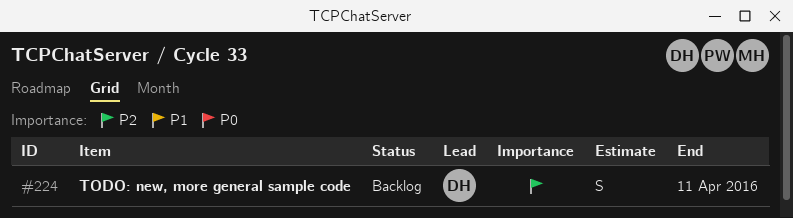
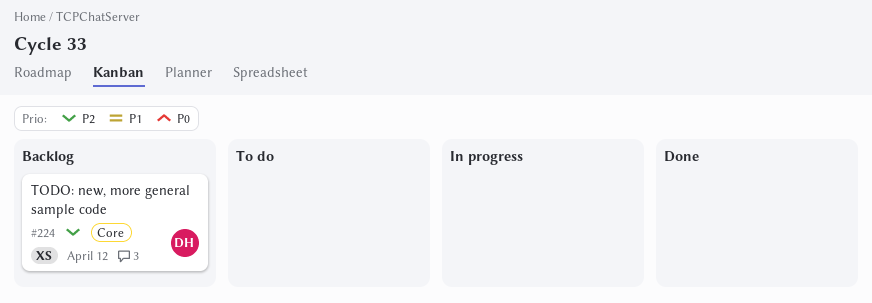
#224, estimate: S -> XS
#224, due: Apr 11 -> Apr 12

